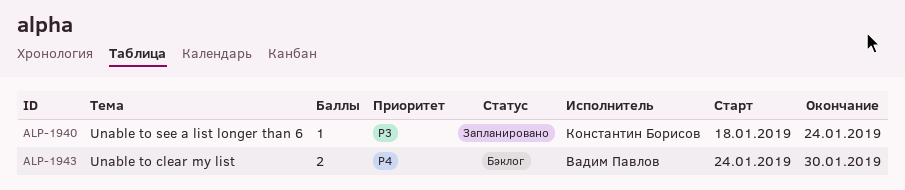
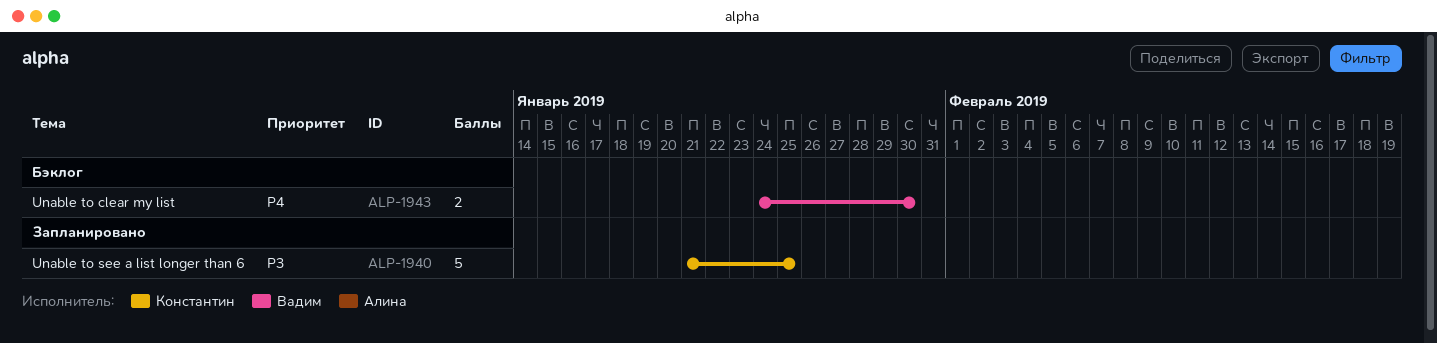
ALP-1940, estimate: 1 -> 5
ALP-1940, start: Jan 18 -> Jan 21
ALP-1940, due: Jan 24 -> Jan 25

